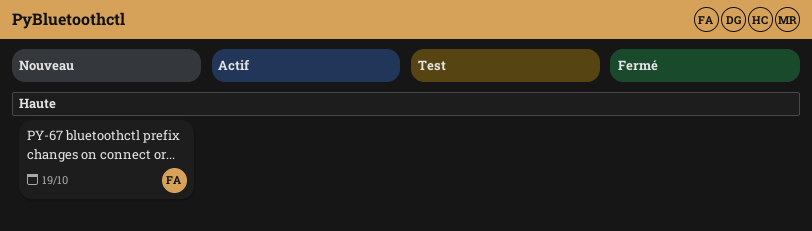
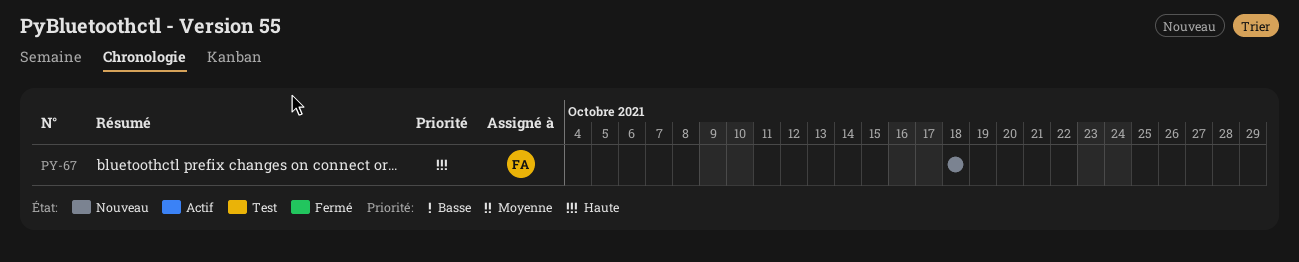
PY-67, due: Oct 19 -> Oct 18

